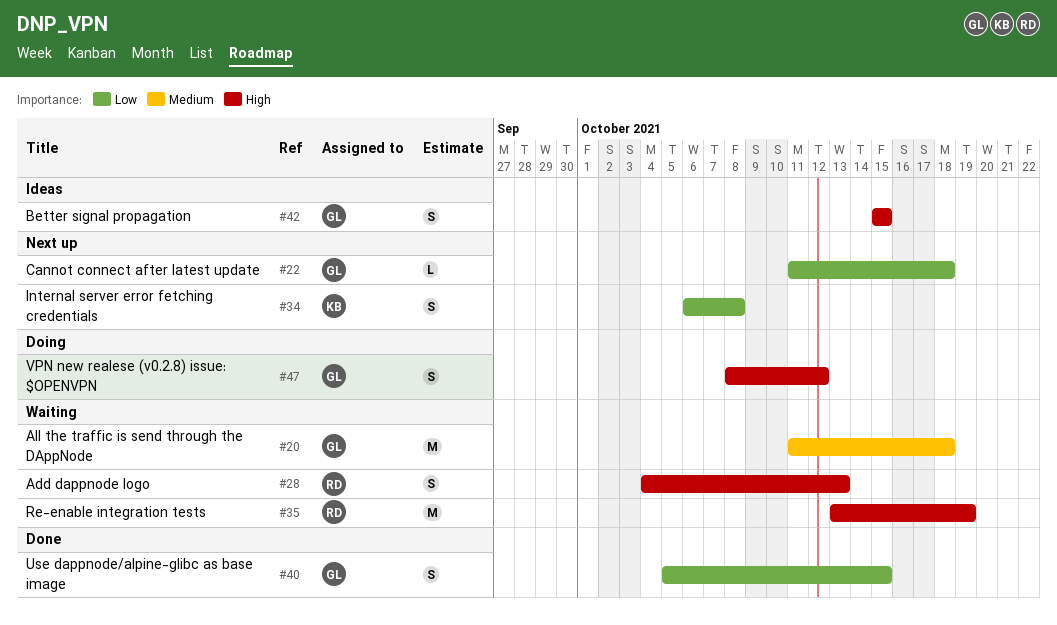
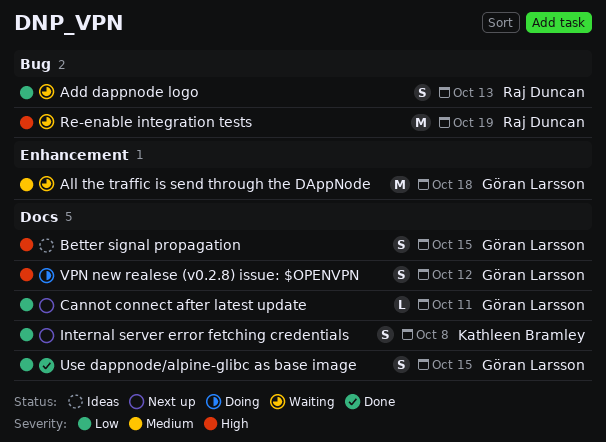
Add dappnode logo, priority: High -> Low
Cannot connect after latest update, due: Oct 18 -> Oct 11

